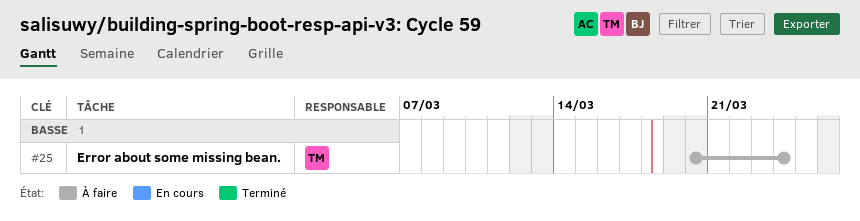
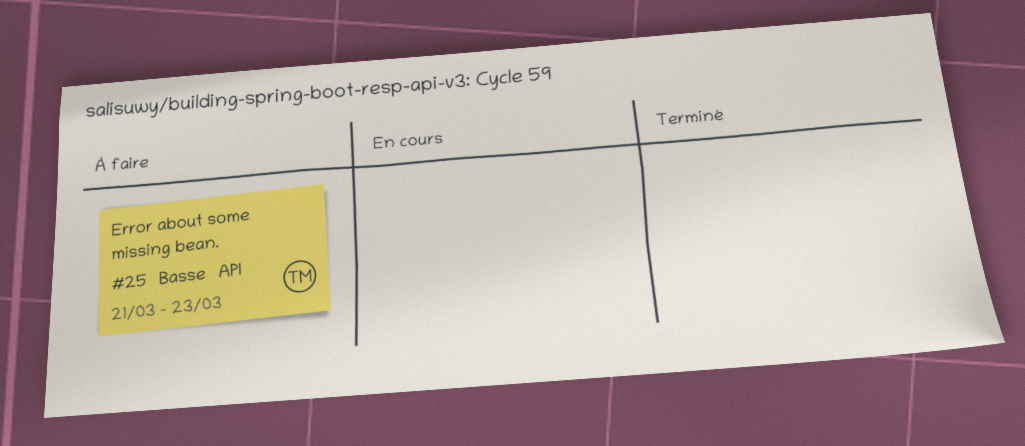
#25, start: Mar 20 -> Mar 21
#25, due: Mar 24 -> Mar 23

